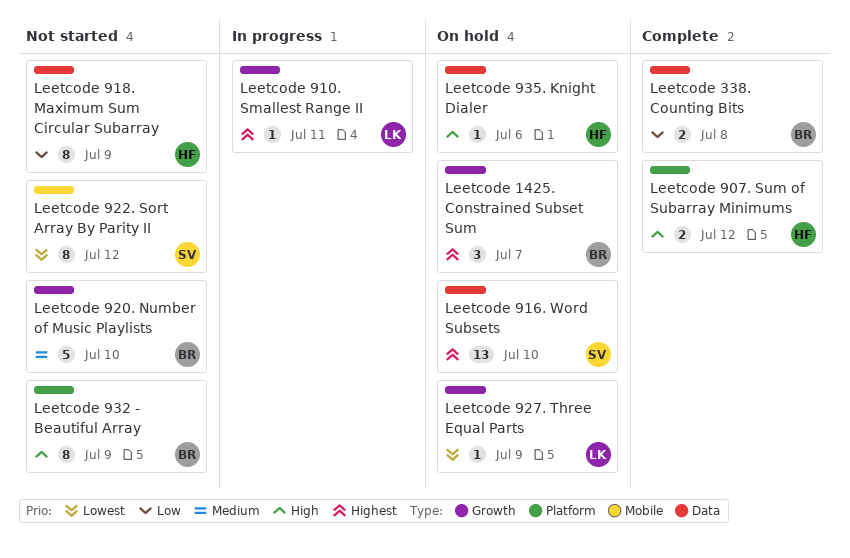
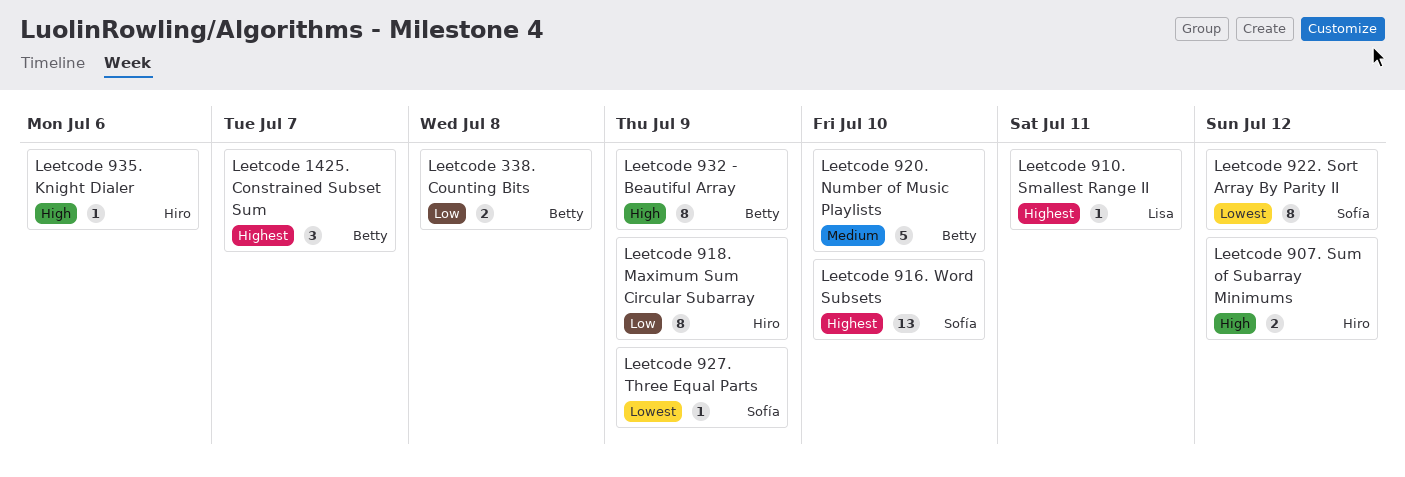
Leetcode 927. Three Equal Parts, owner: Lisa -> Sofía

